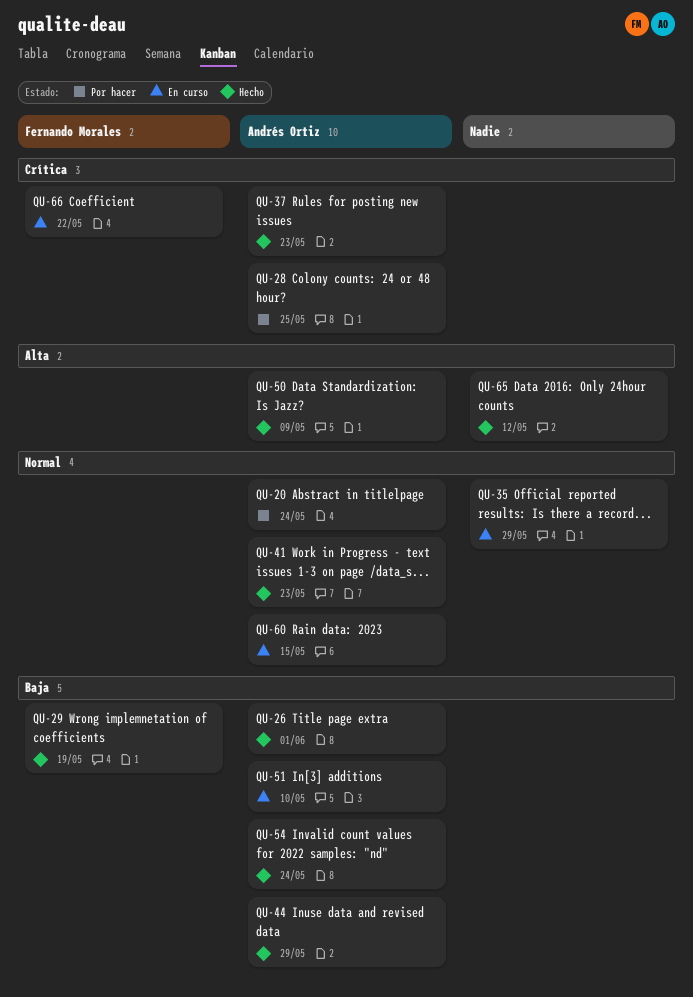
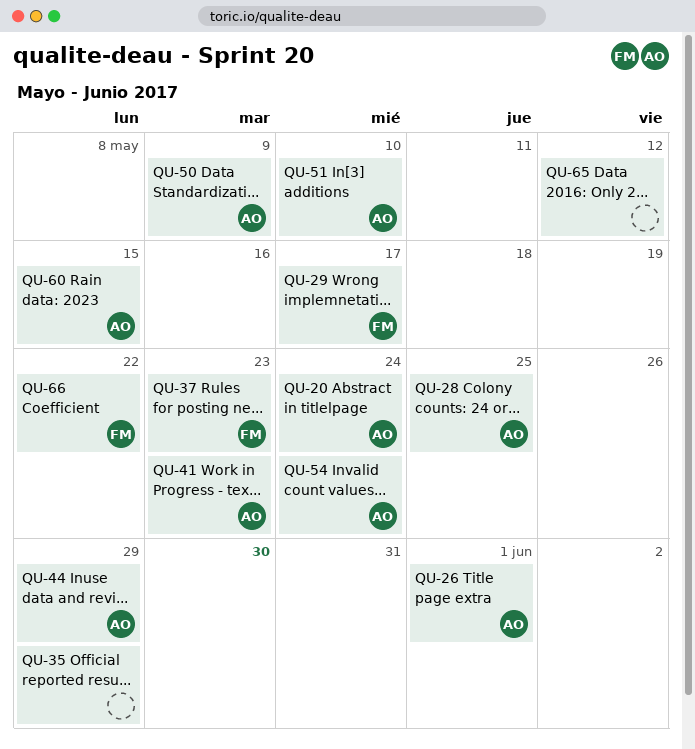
QU-29, due: May 19 -> May 17
QU-37, owner: Andrés Ortiz -> Fernando Morales

